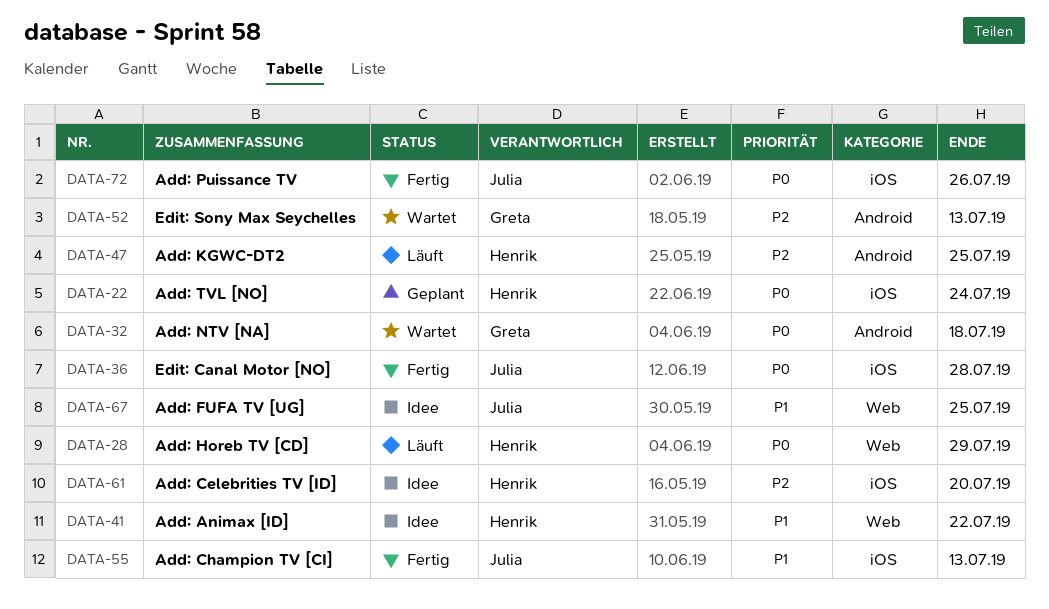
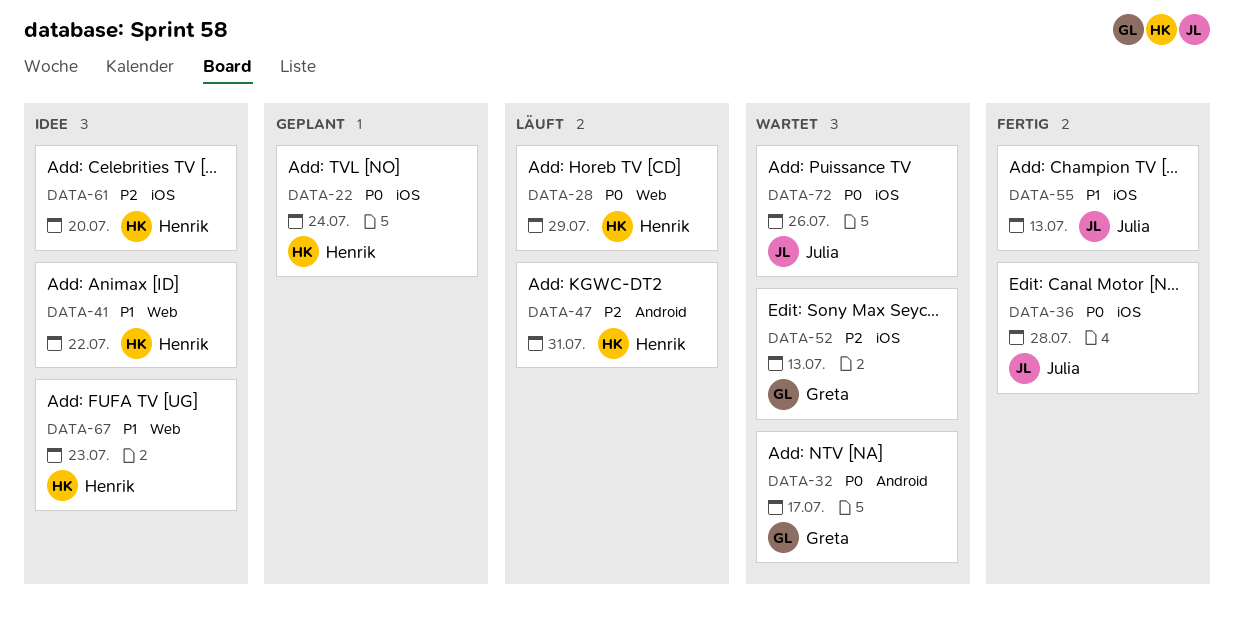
DATA-32, due: Jul 18 -> Jul 17
DATA-47, due: Jul 25 -> Jul 31
DATA-52, label: Android -> iOS
DATA-67, owner: Julia -> Henrik
DATA-67, due: Jul 25 -> Jul 23
DATA-72, status: Fertig -> Wartet

